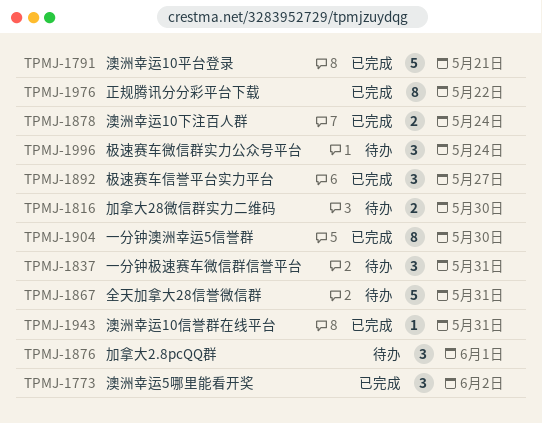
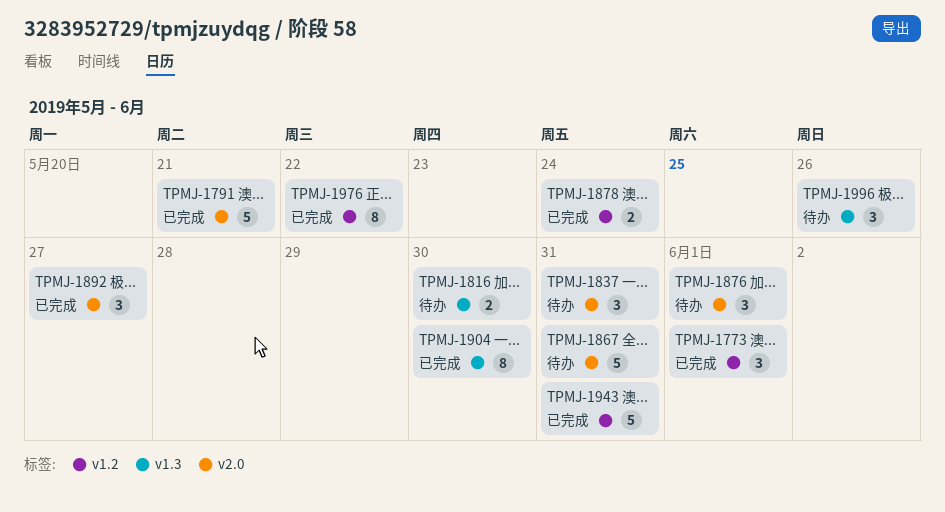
TPMJ-1773, due: Jun 2 -> Jun 1
TPMJ-1943, estimate: 1 -> 5
TPMJ-1996, due: May 24 -> May 26

